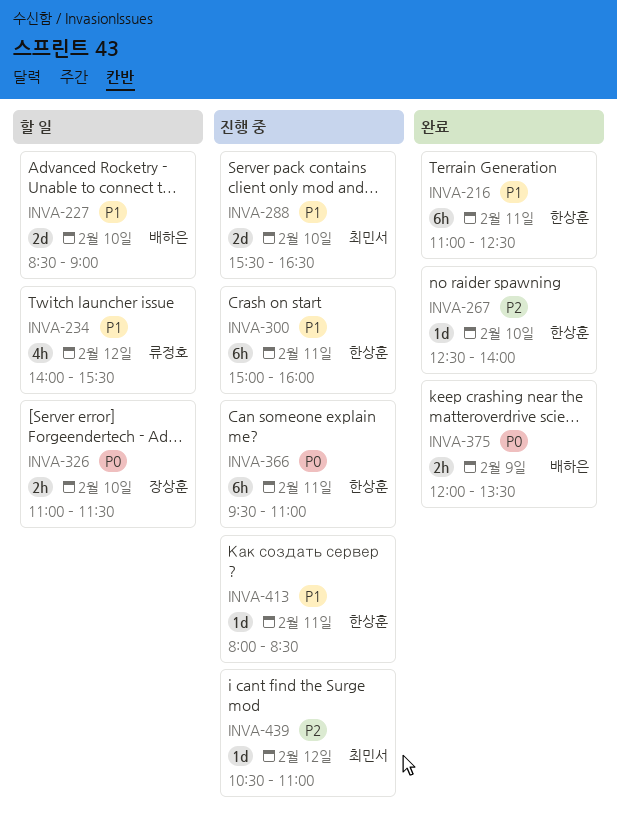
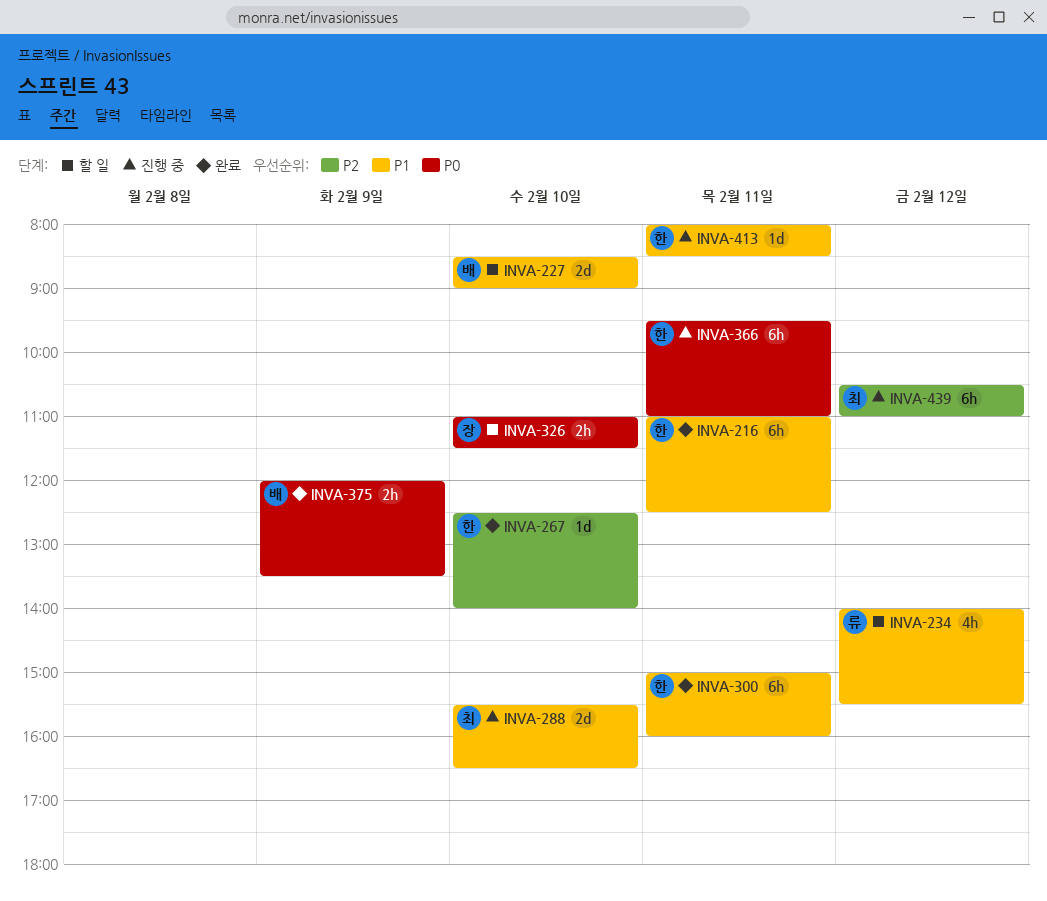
INVA-300, status: 진행 중 -> 완료
INVA-439, estimate: 1d -> 6h

